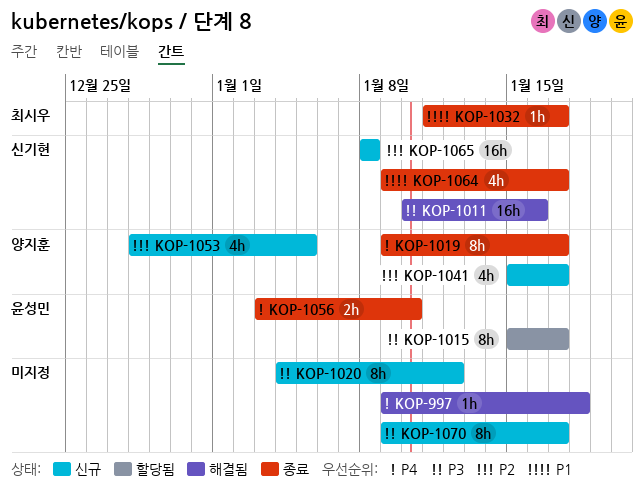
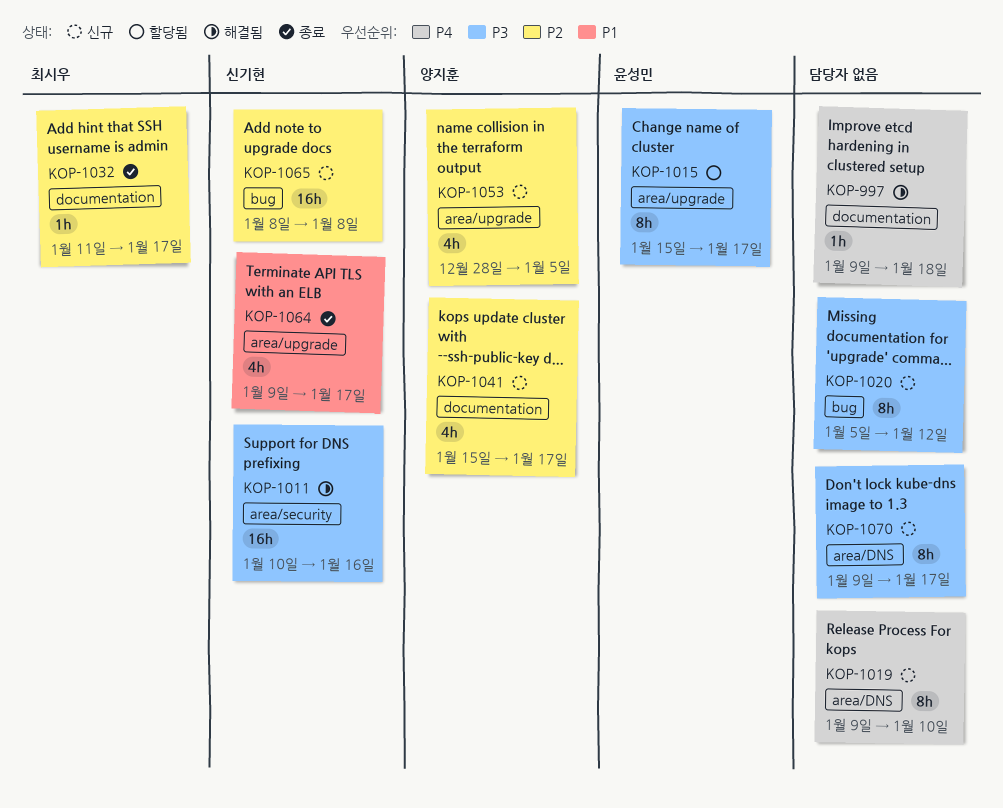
KOP-1019, status: 종료 -> 신규
KOP-1019, owner: 양지훈 -> none
KOP-1019, due: Jan 17 -> Jan 10
KOP-1020, start: Jan 4 -> Jan 5
KOP-1032, priority: P1 -> P2
KOP-1056: present -> none

